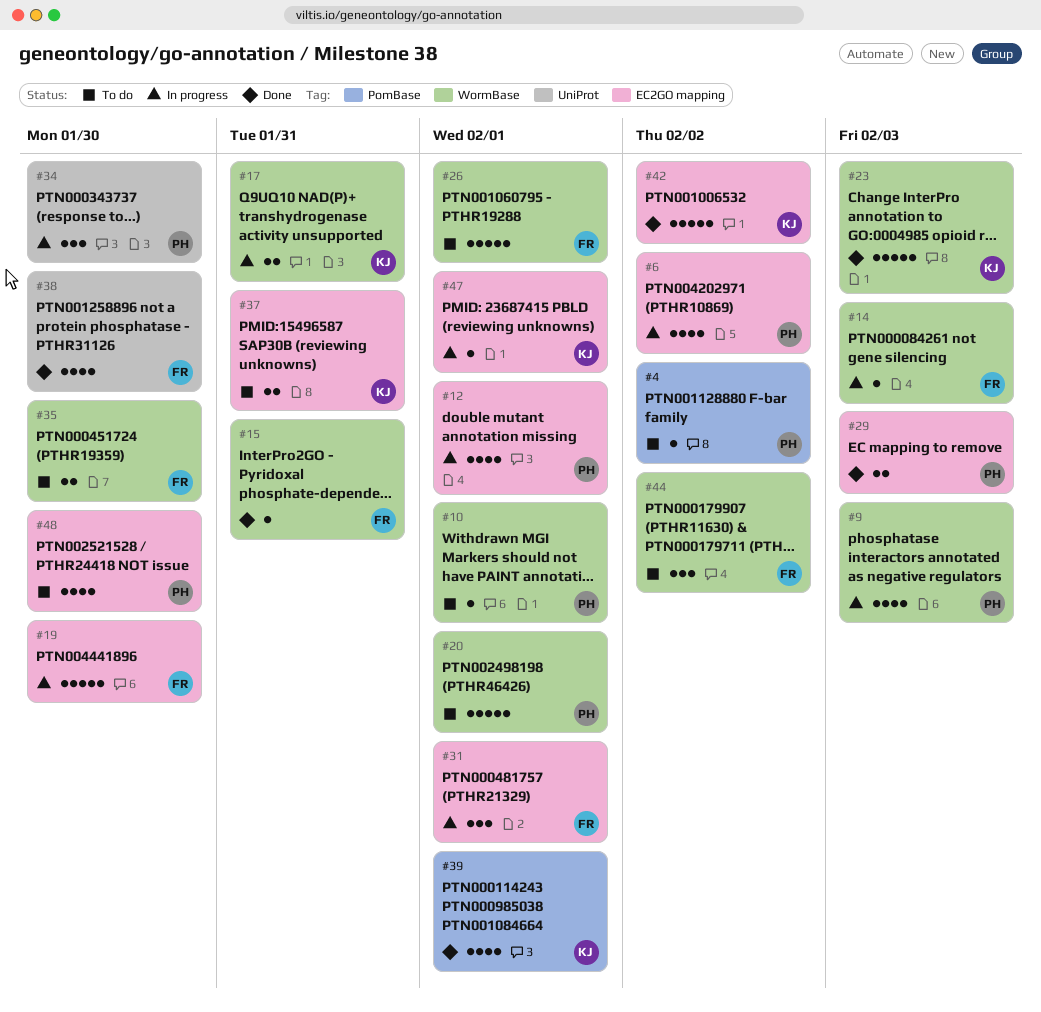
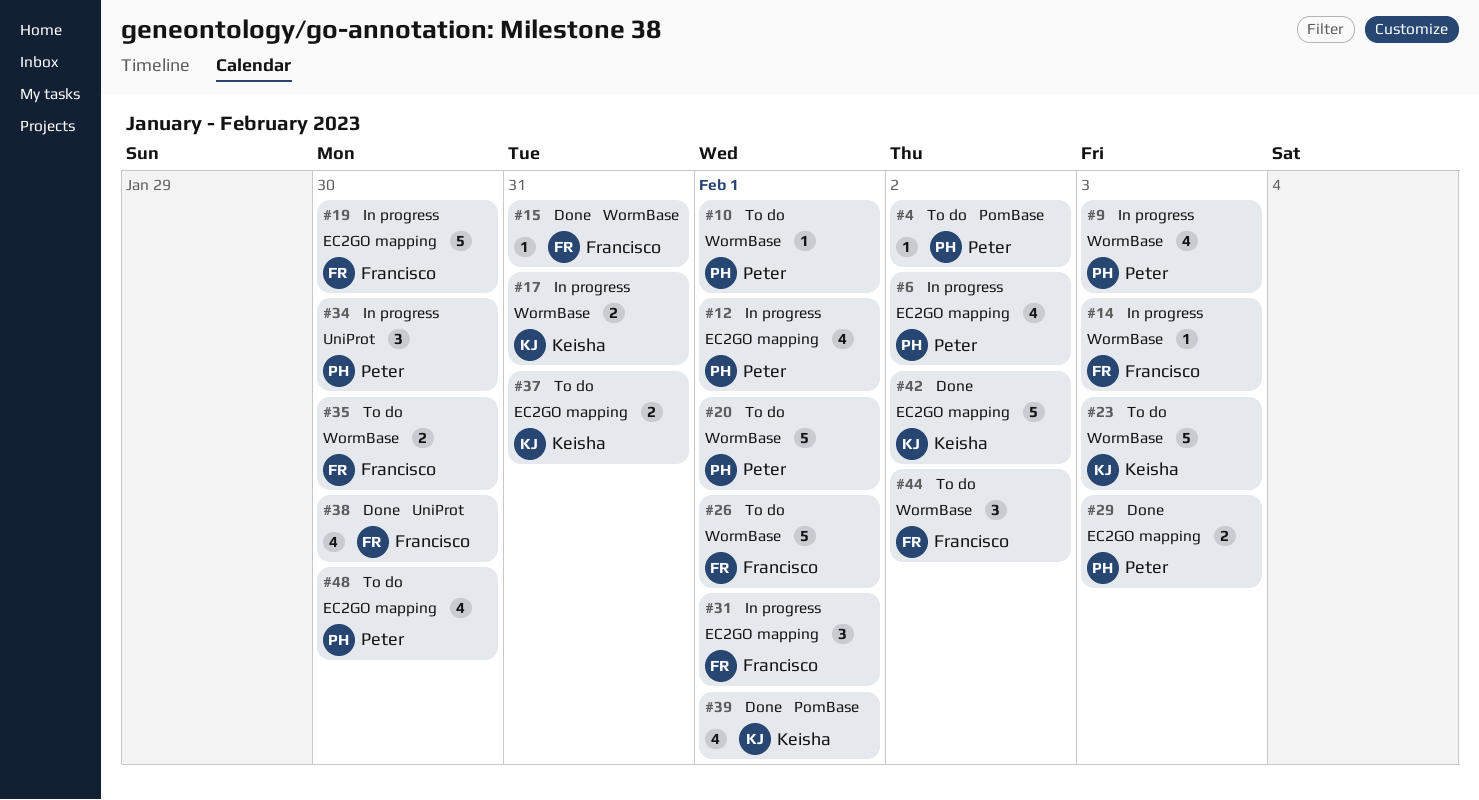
#23, status: Done -> To do
#47: present -> none

